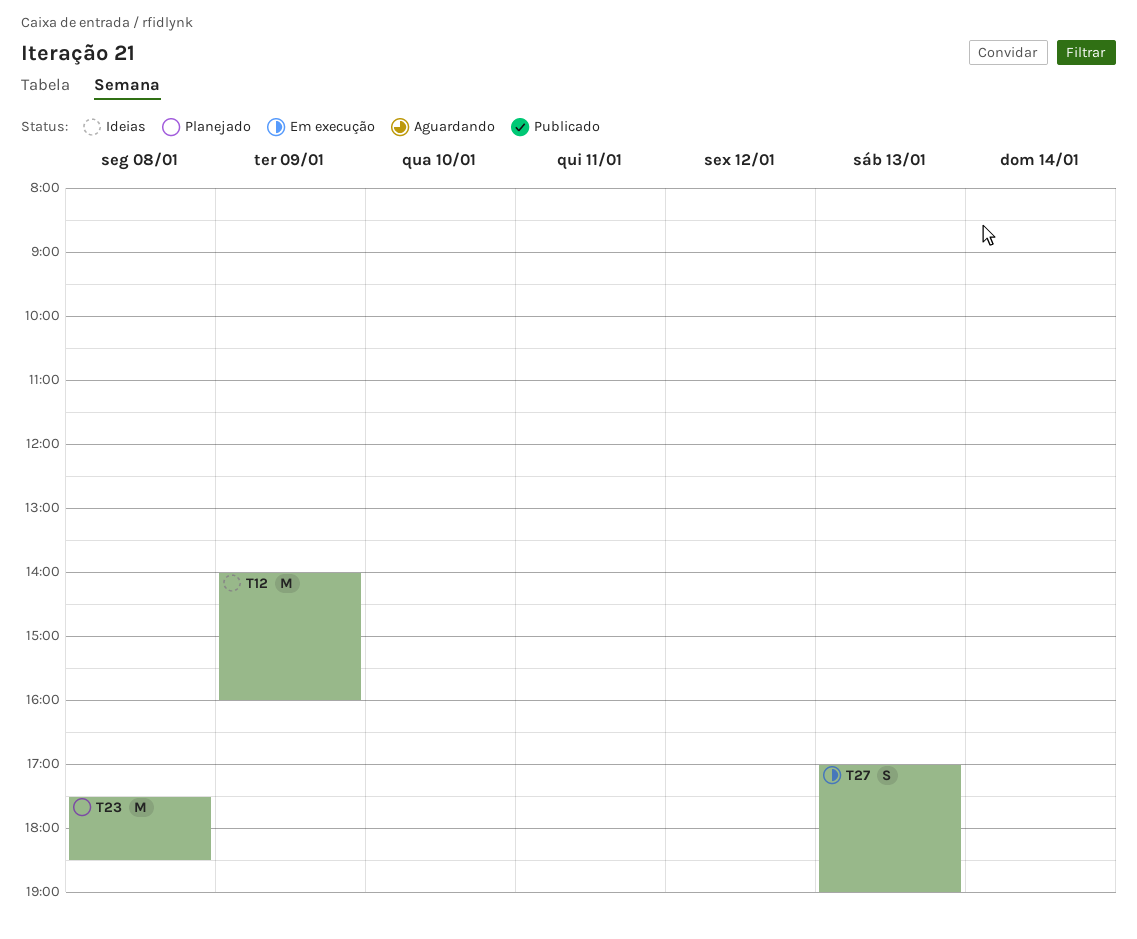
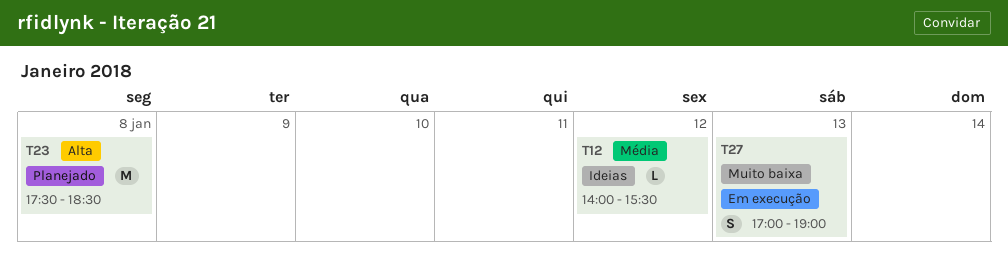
T12, estimate: M -> L
T12, day: Jan 9 -> Jan 12
T12, ends: 16:00 -> 15:30

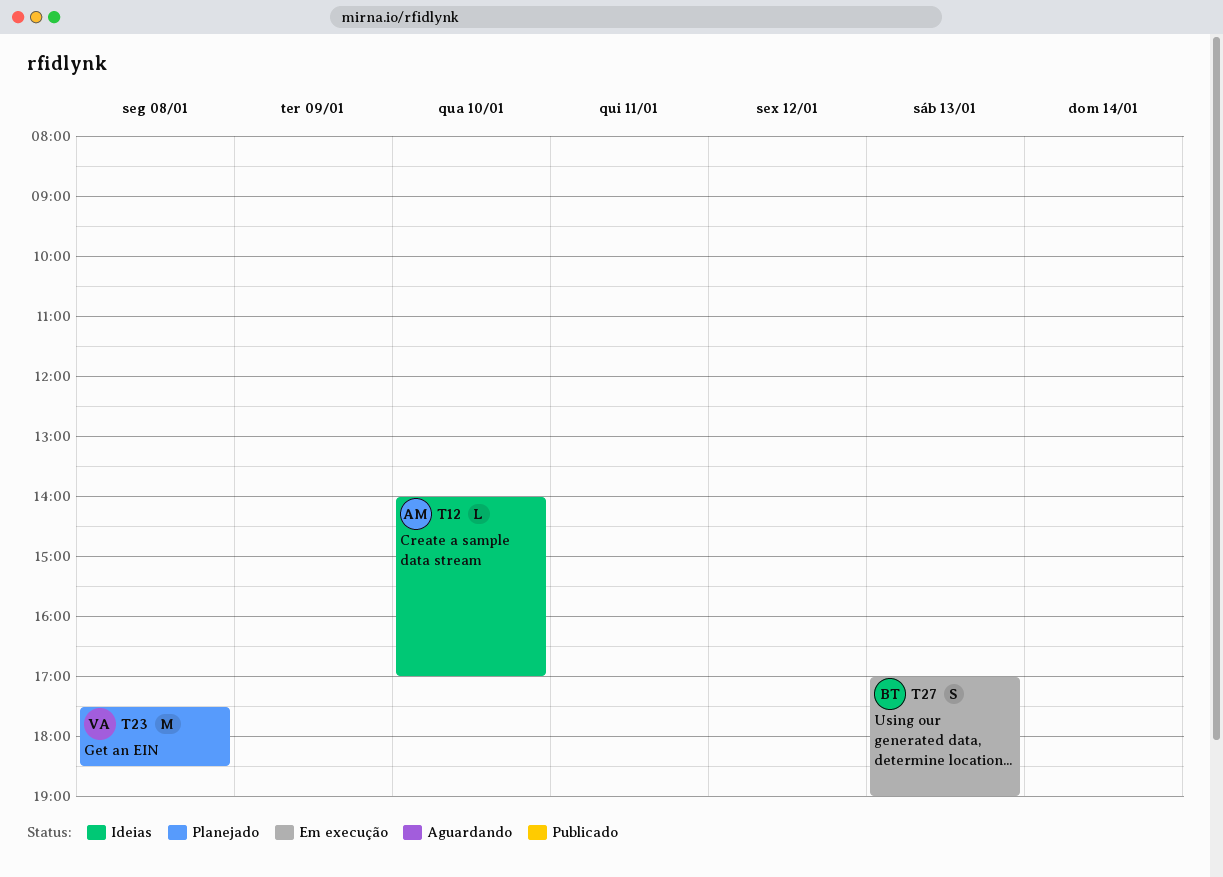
T12, day: Jan 12 -> Jan 10
T12, ends: 15:30 -> 17:00

